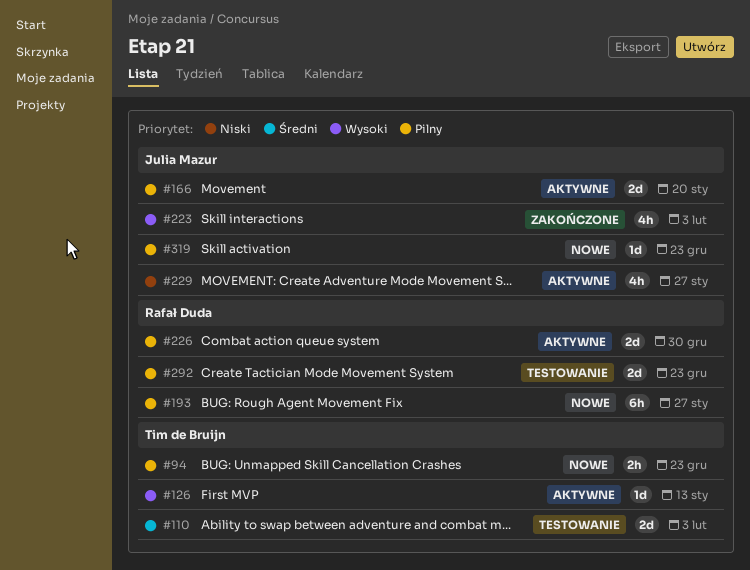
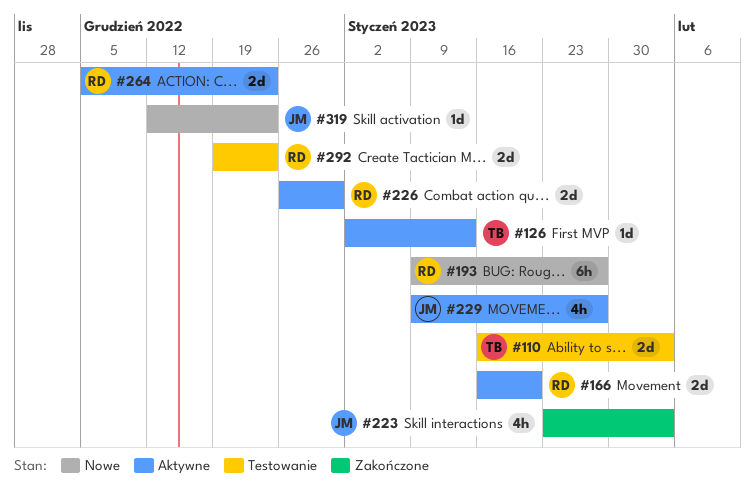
#94: present -> none
#166, owner: Julia Mazur -> Rafał Duda
#264: none -> present

